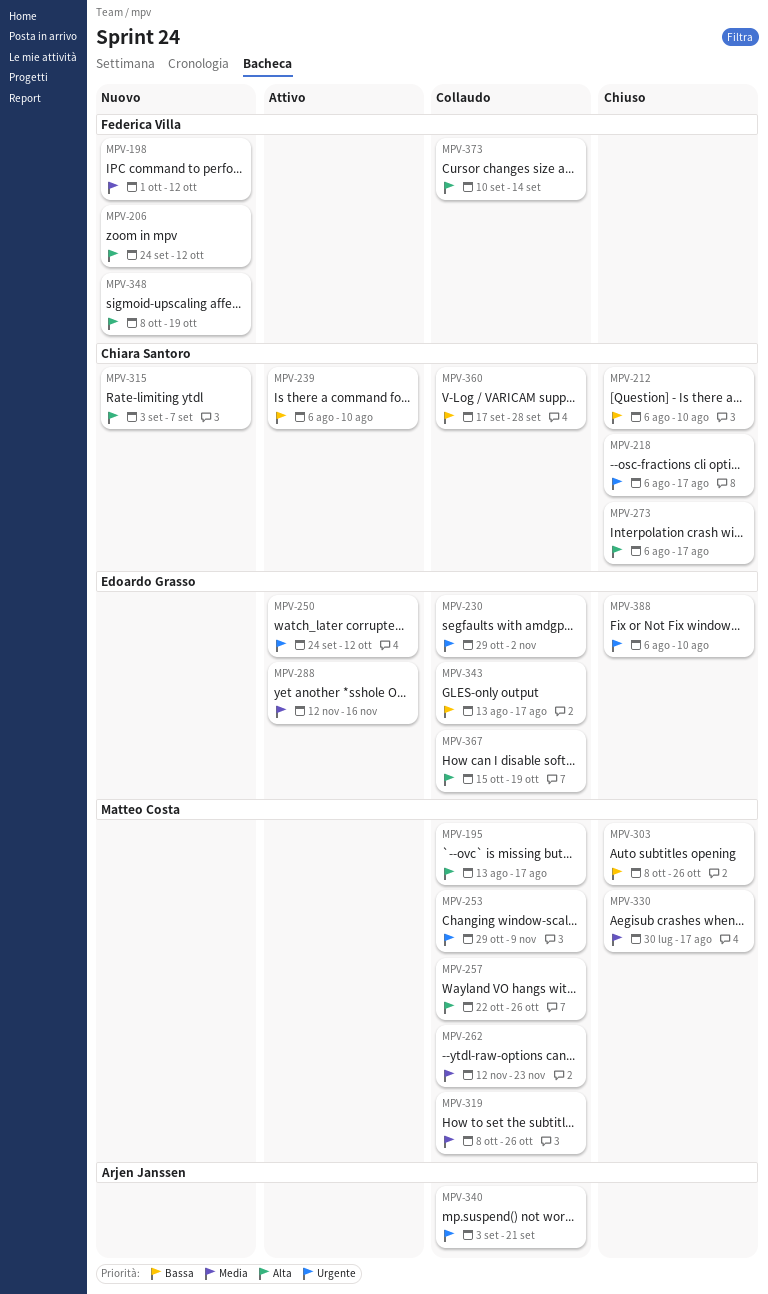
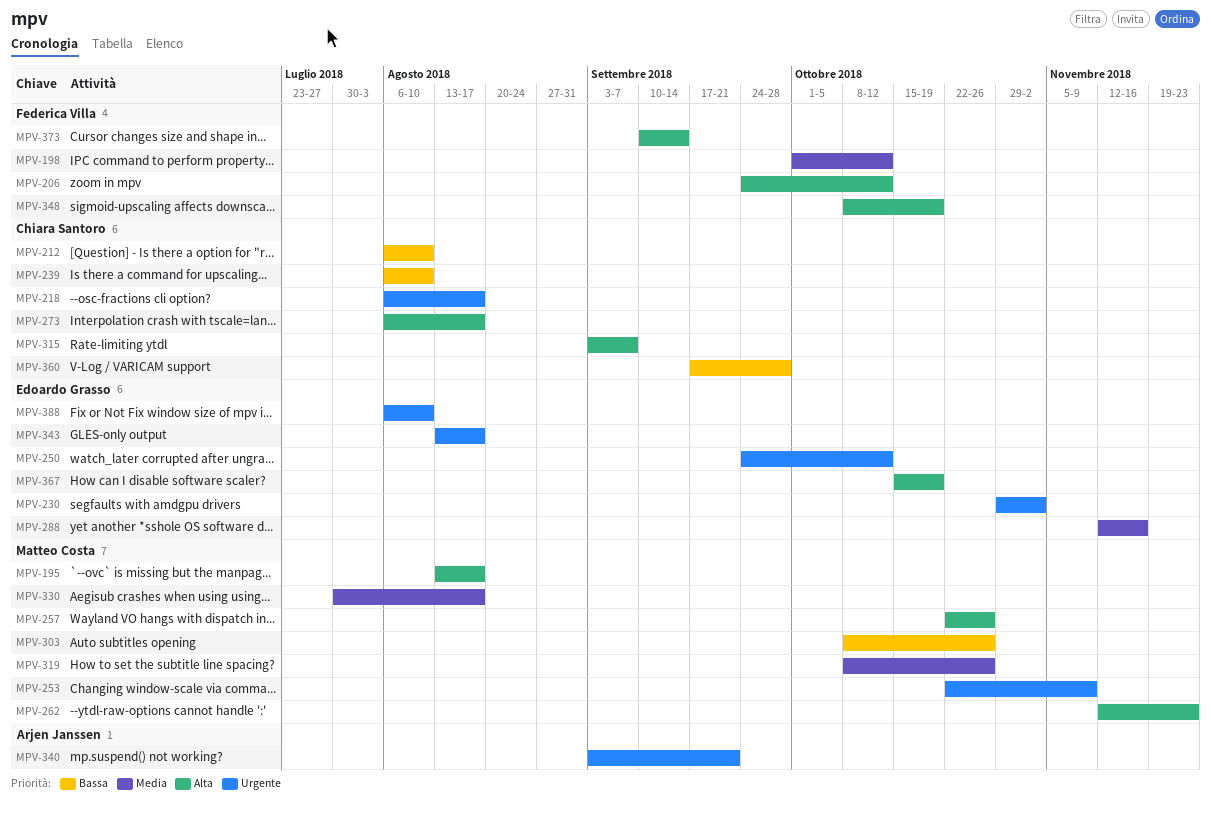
MPV-253, start: Oct 29 -> Oct 22
MPV-262, priority: Media -> Alta
MPV-343, priority: Bassa -> Urgente

